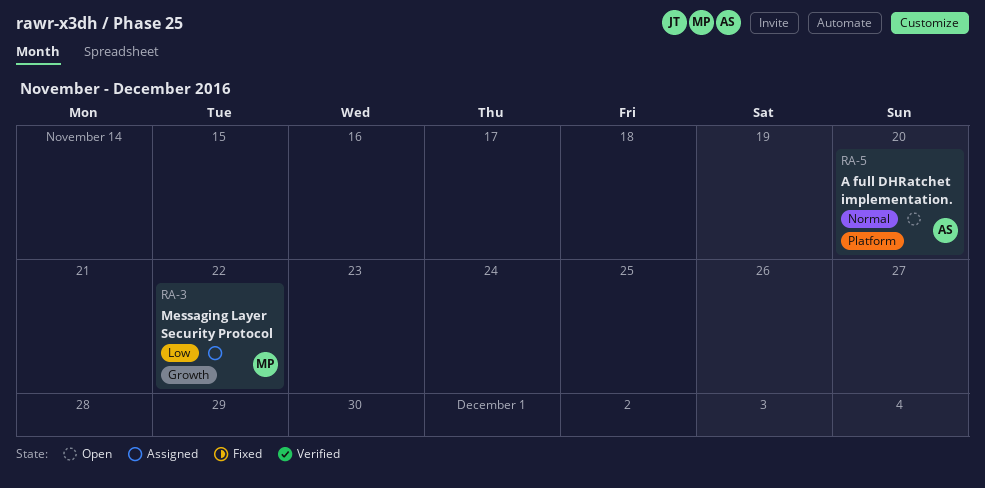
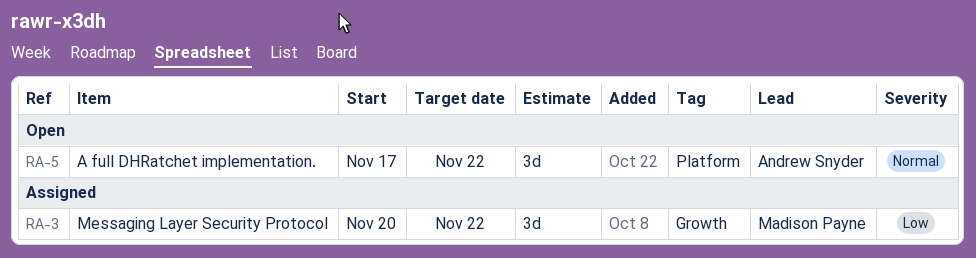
RA-5, due: Nov 20 -> Nov 22

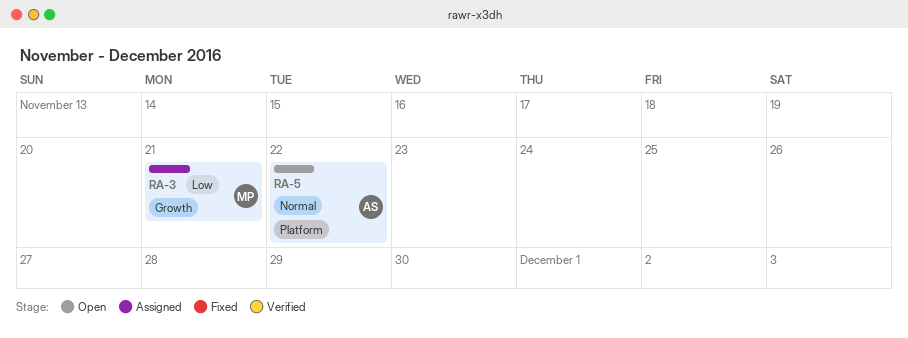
RA-3, due: Nov 22 -> Nov 21

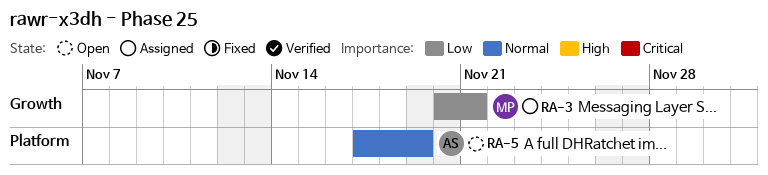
RA-5, due: Nov 22 -> Nov 19

